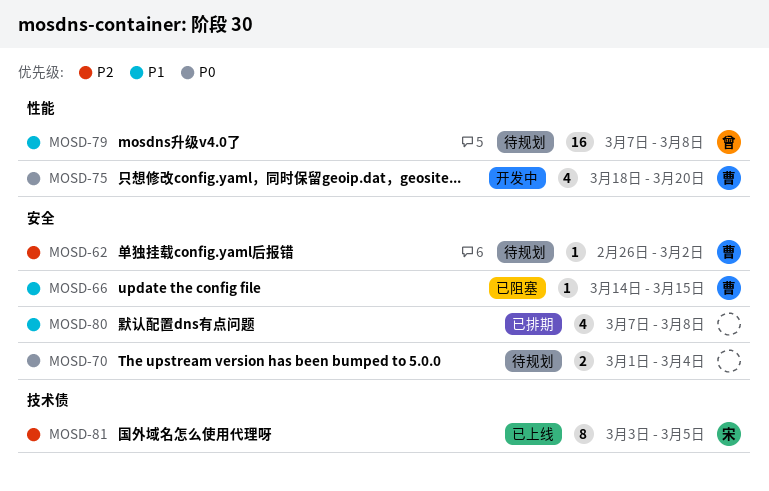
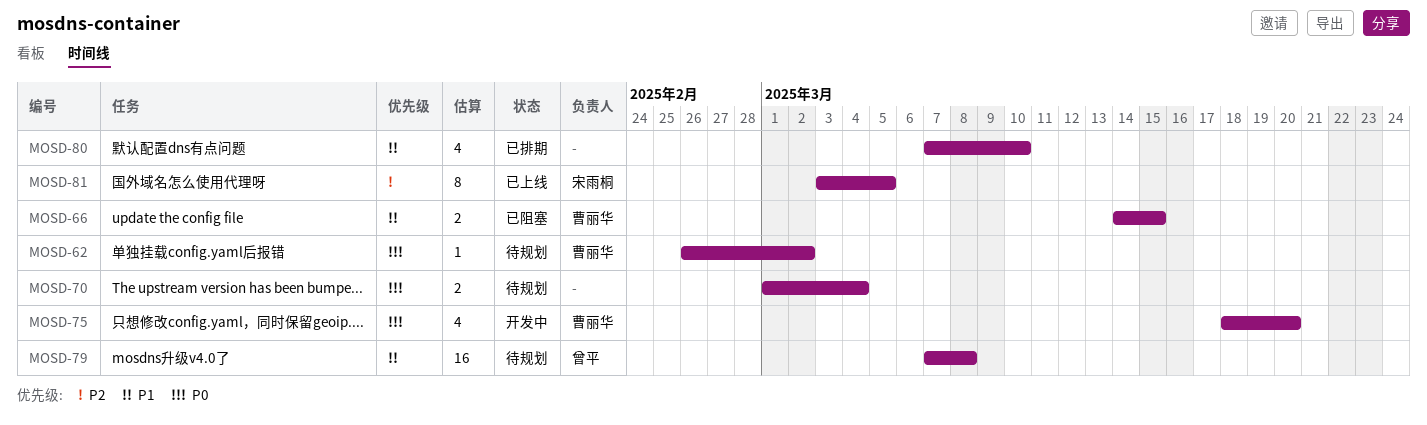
MOSD-62, priority: P2 -> P0
MOSD-66, estimate: 1 -> 2
MOSD-80, due: Mar 8 -> Mar 10

